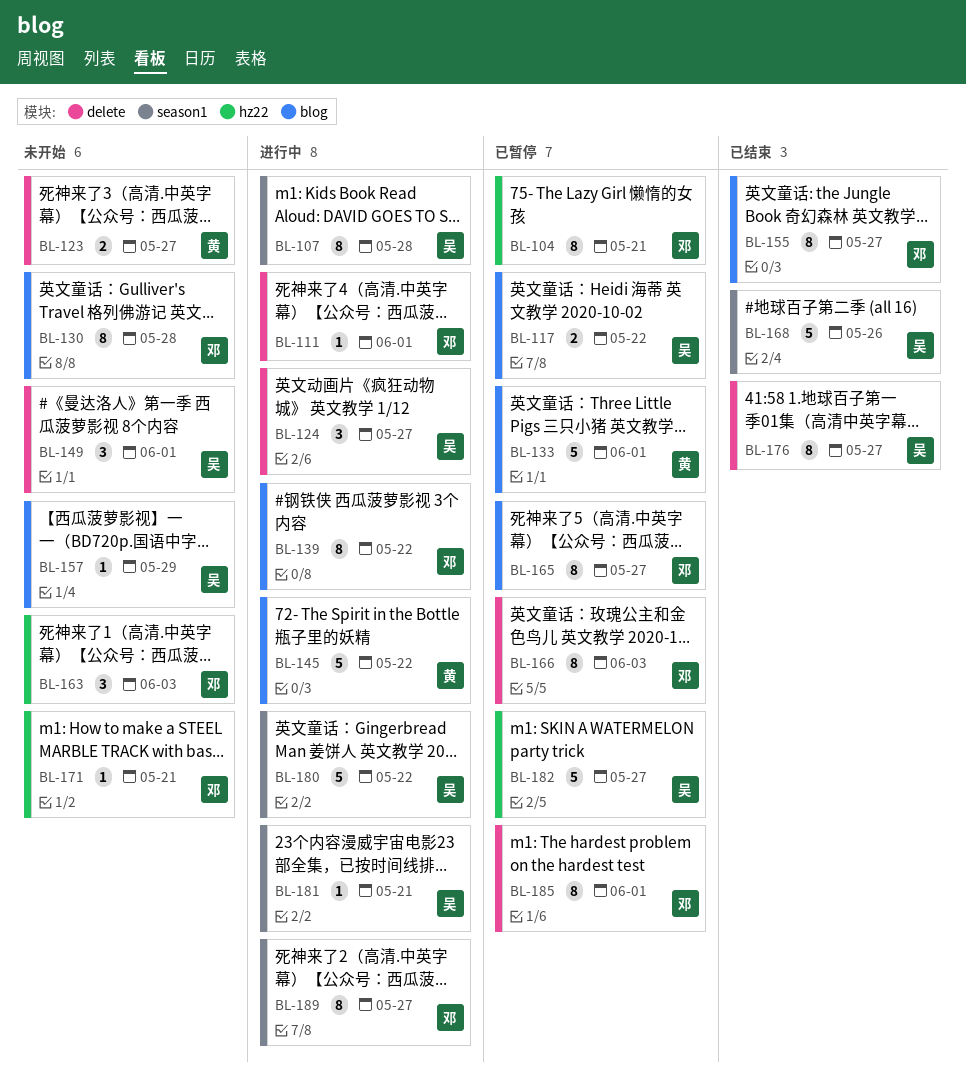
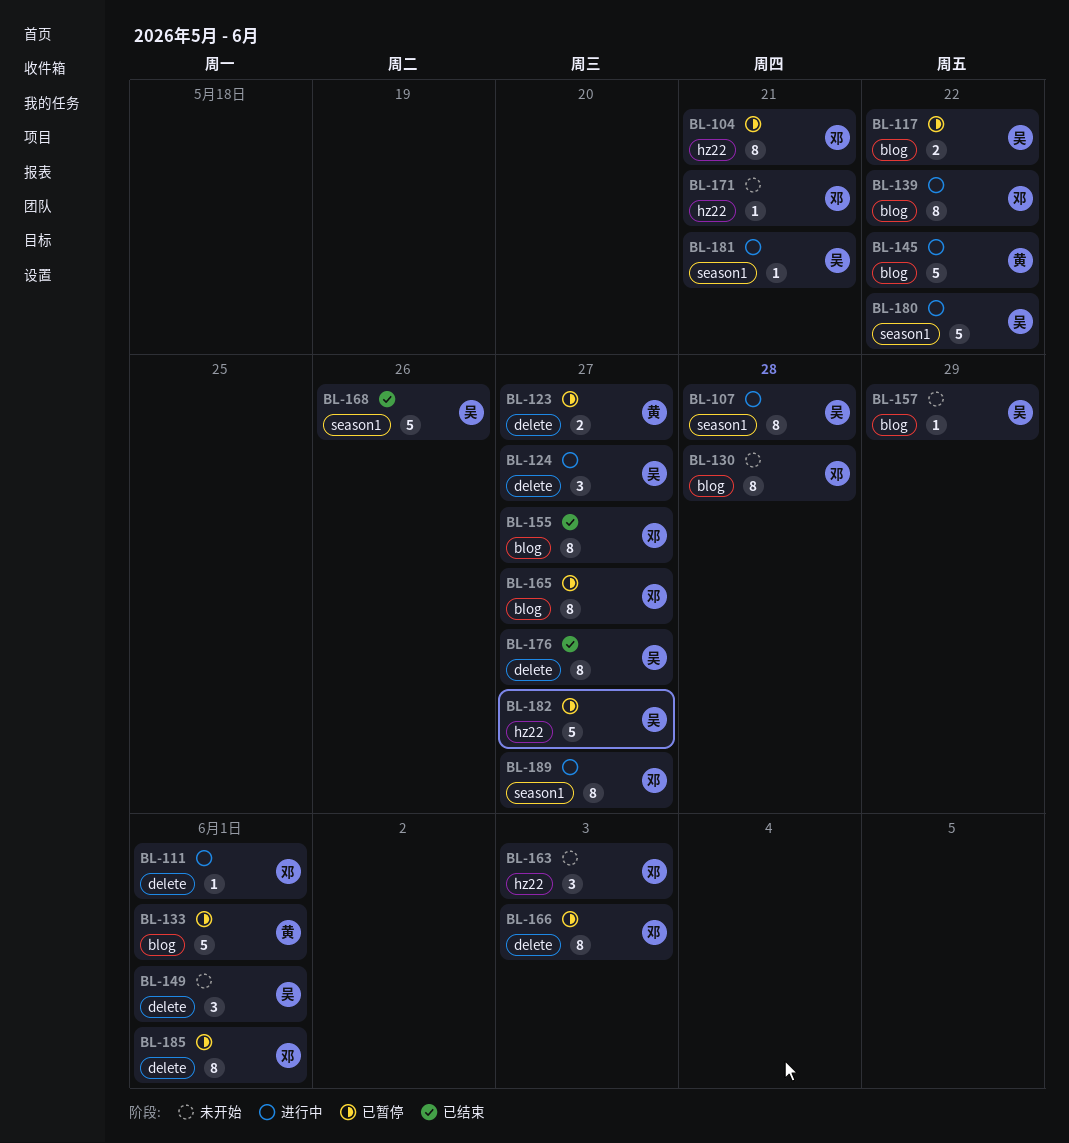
BL-123, status: 未开始 -> 已暂停

